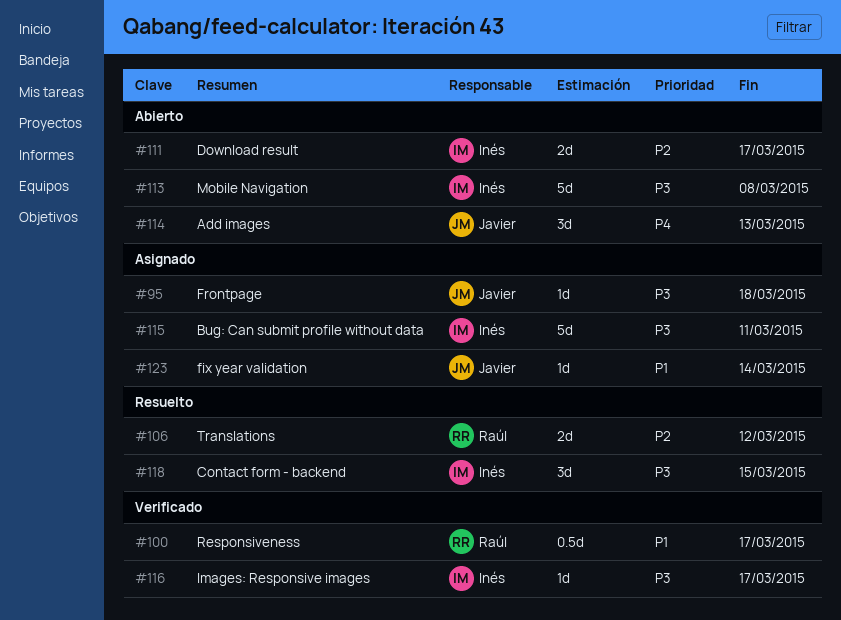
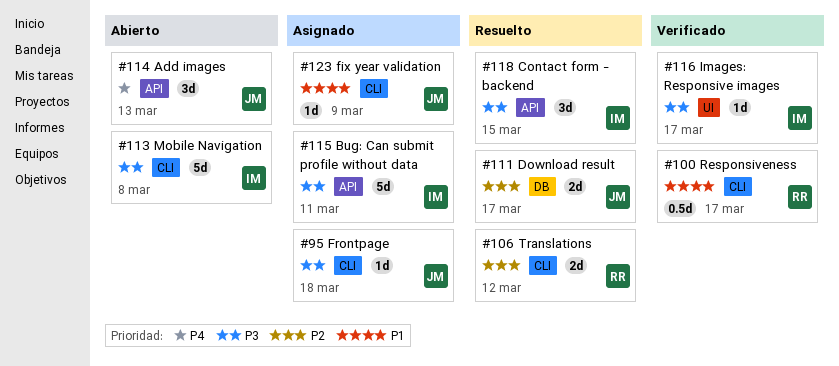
#111, status: Abierto -> Resuelto
#111, owner: Inés -> Javier
#123, due: Mar 14 -> Mar 9

